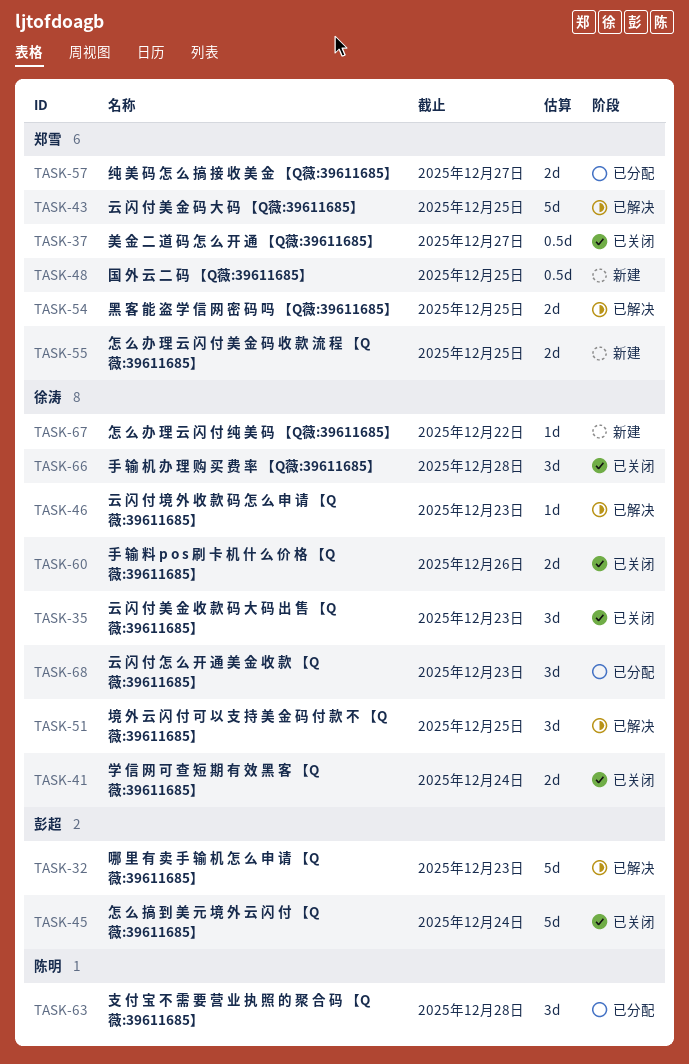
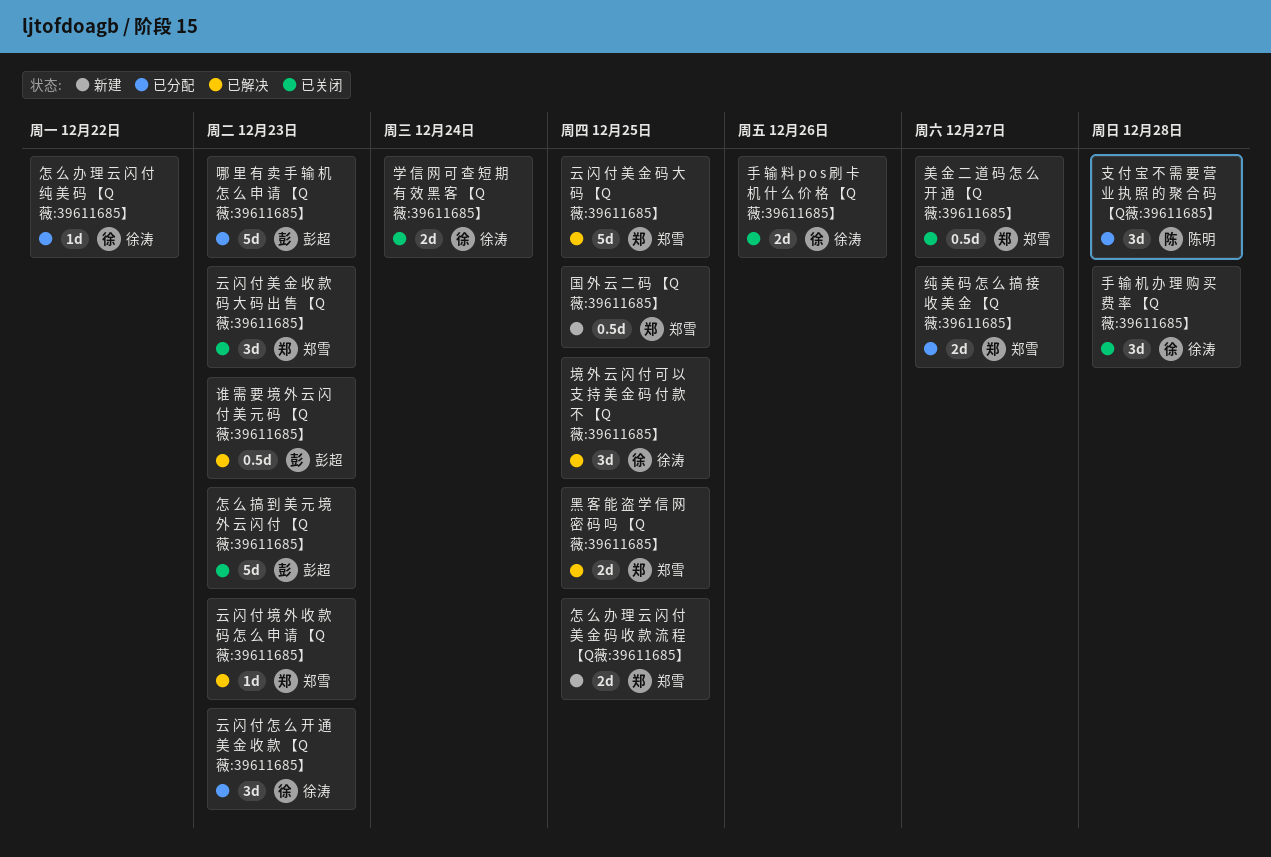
云 闪 付 境 外 收 款 码 怎 么 申 请 【Q薇:39611685】, owner: 徐涛 -> 郑雪
云 闪 付 美 金 收 款 码 大 码 出 售 【Q薇:39611685】, owner: 徐涛 -> 郑雪
哪 里 有 卖 手 输 机 怎 么 申 请 【Q薇:39611685】, status: 已解决 -> 已分配
怎 么 办 理 云 闪 付 纯 美 码 【Q薇:39611685】, status: 新建 -> 已分配
怎 么 搞 到 美 元 境 外 云 闪 付 【Q薇:39611685】, due: Dec 24 -> Dec 23
谁 需 要 境 外 云 闪 付 美 元 码 【Q薇:39611685】: none -> present

